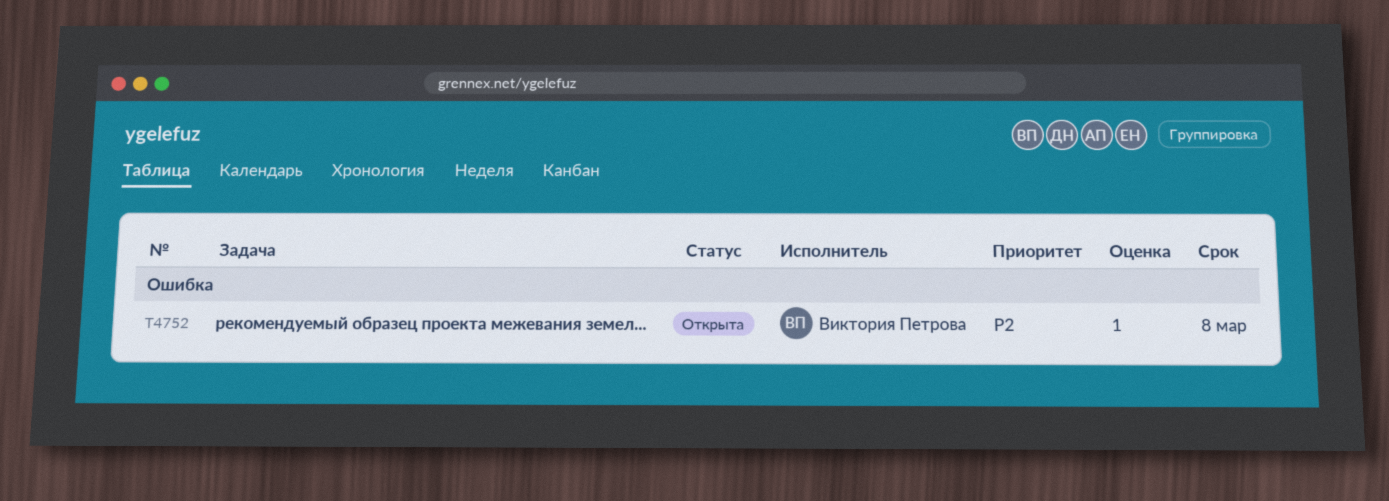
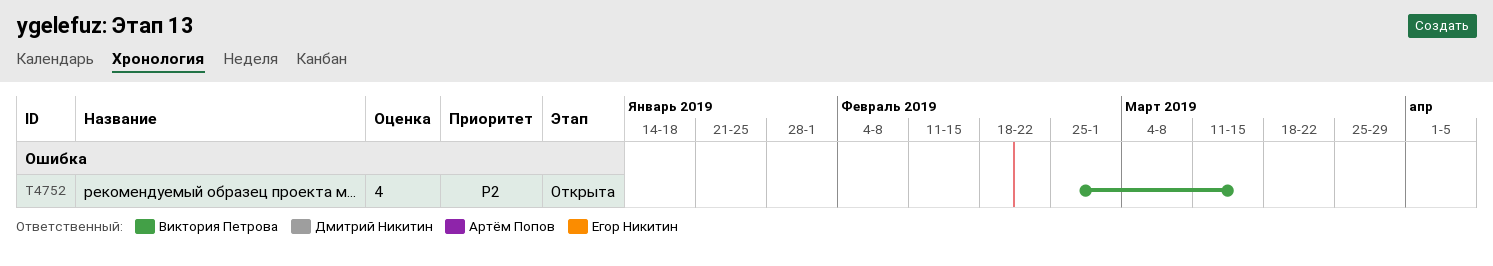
T4752, estimate: 1 -> 4
T4752, due: Mar 8 -> Mar 15

